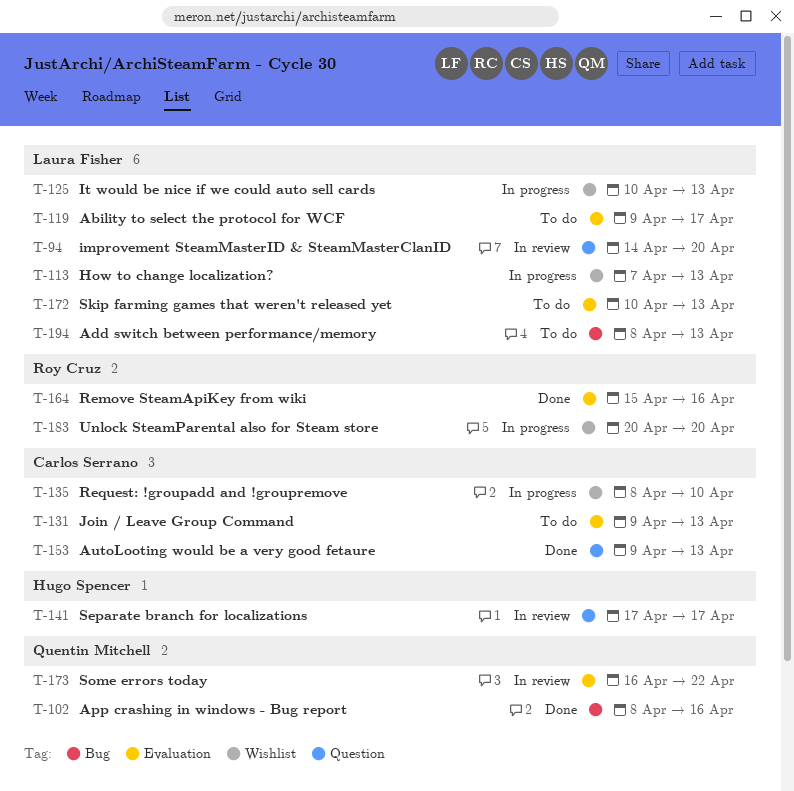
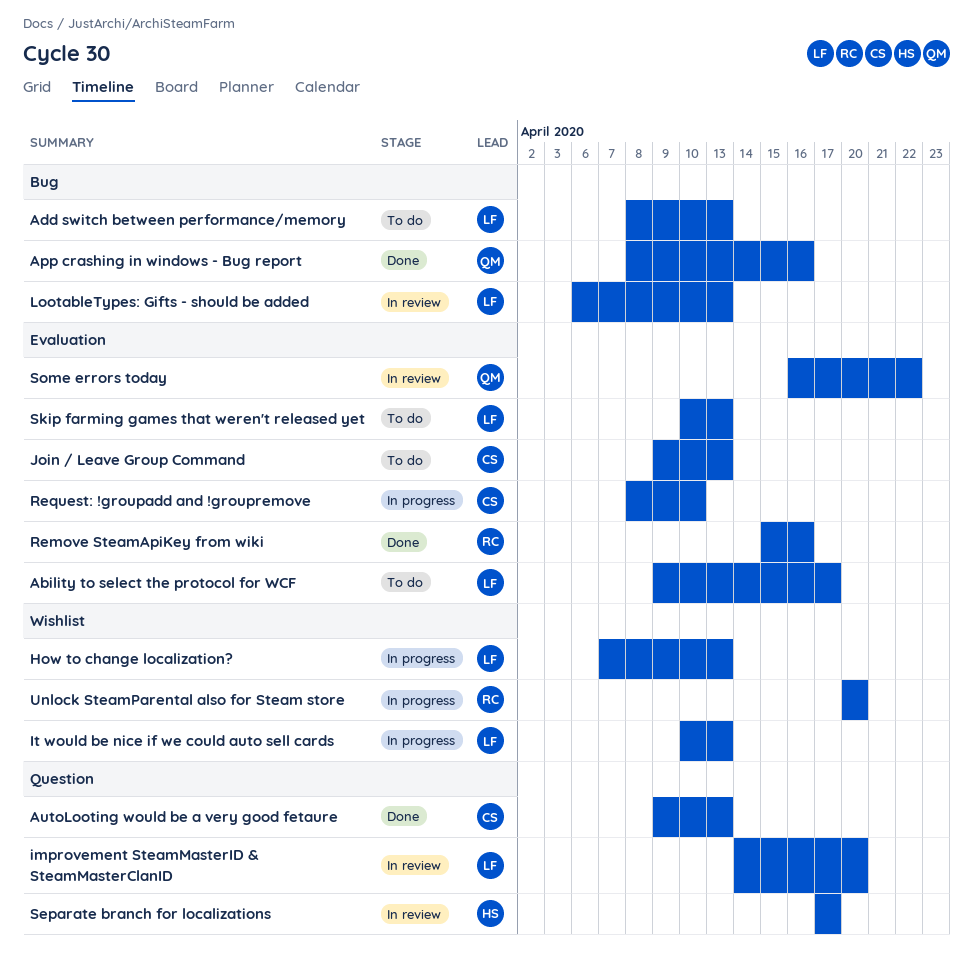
LootableTypes: Gifts - should be added: none -> present
Request: !groupadd and !groupremove, label: Wishlist -> Evaluation

